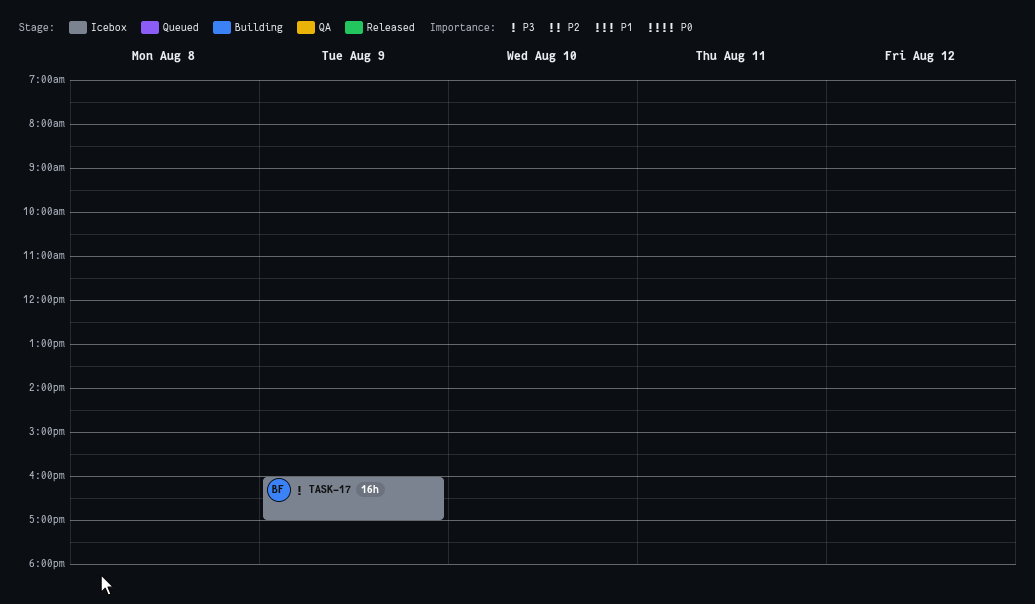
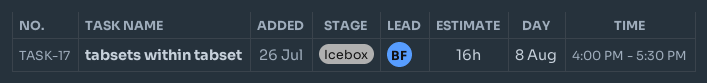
TASK-17, day: Aug 9 -> Aug 8
TASK-17, ends: 17:00 -> 17:30

